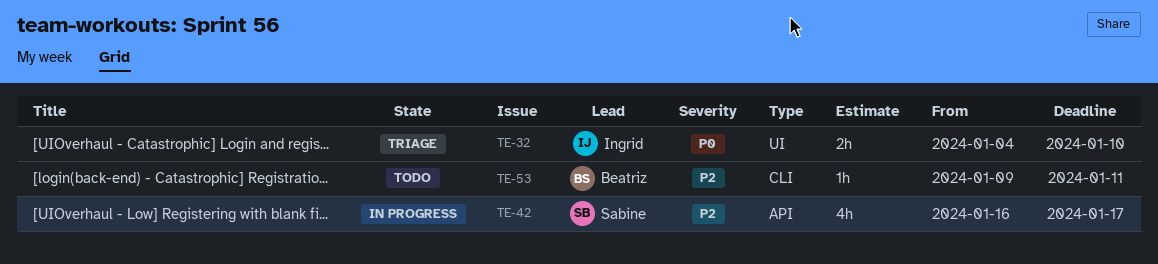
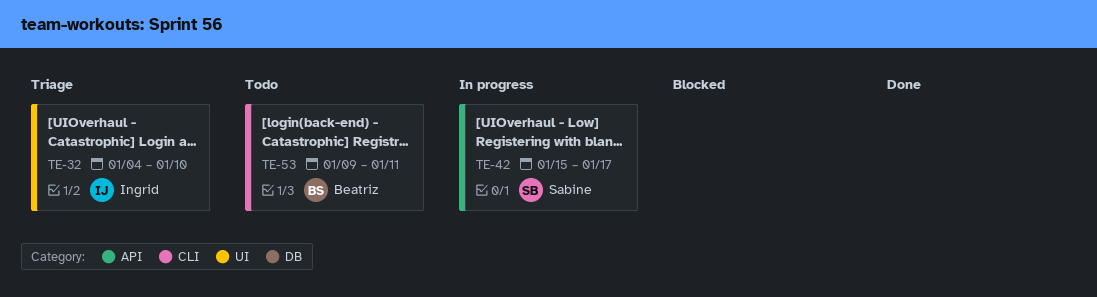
TE-42, start: Jan 16 -> Jan 15

